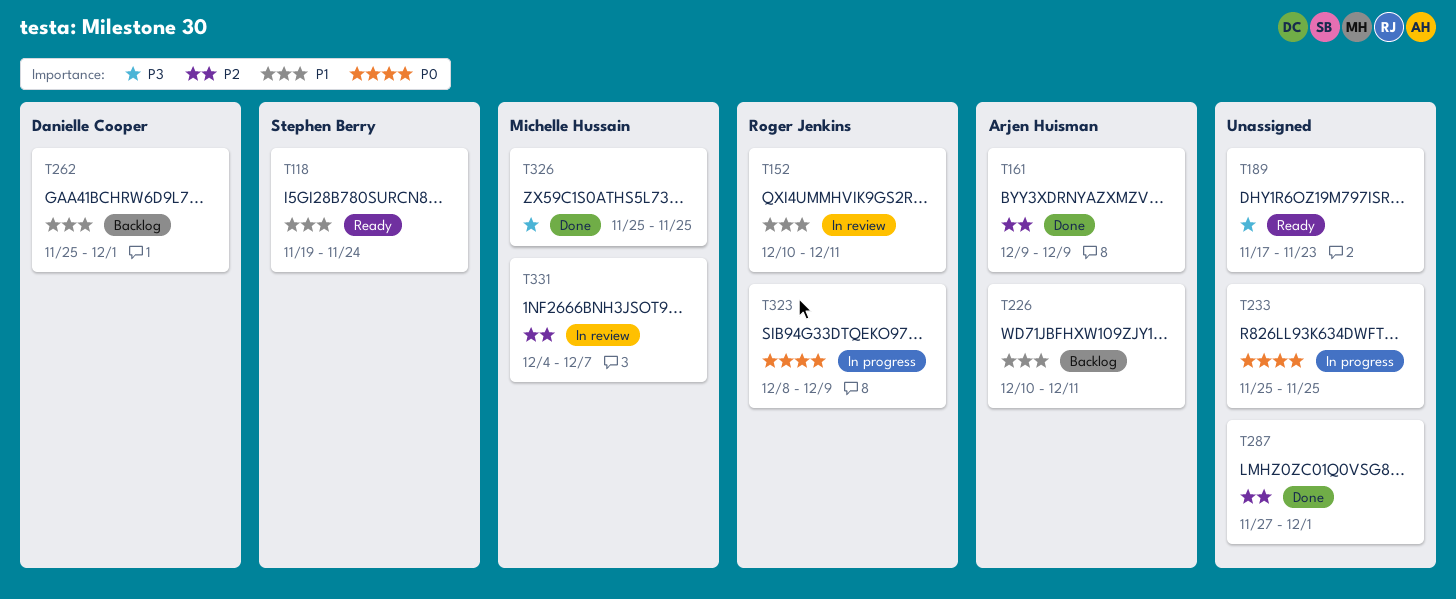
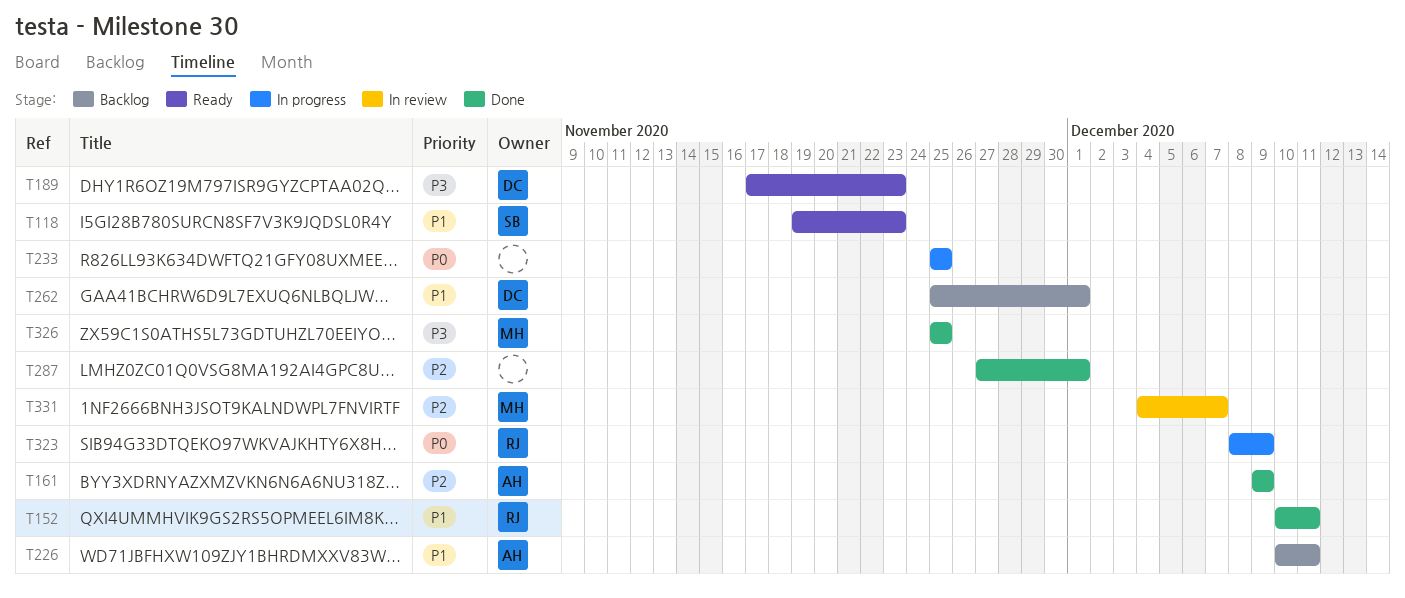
T118, due: Nov 24 -> Nov 23
T152, status: In review -> Done
T189, owner: none -> Danielle Cooper

